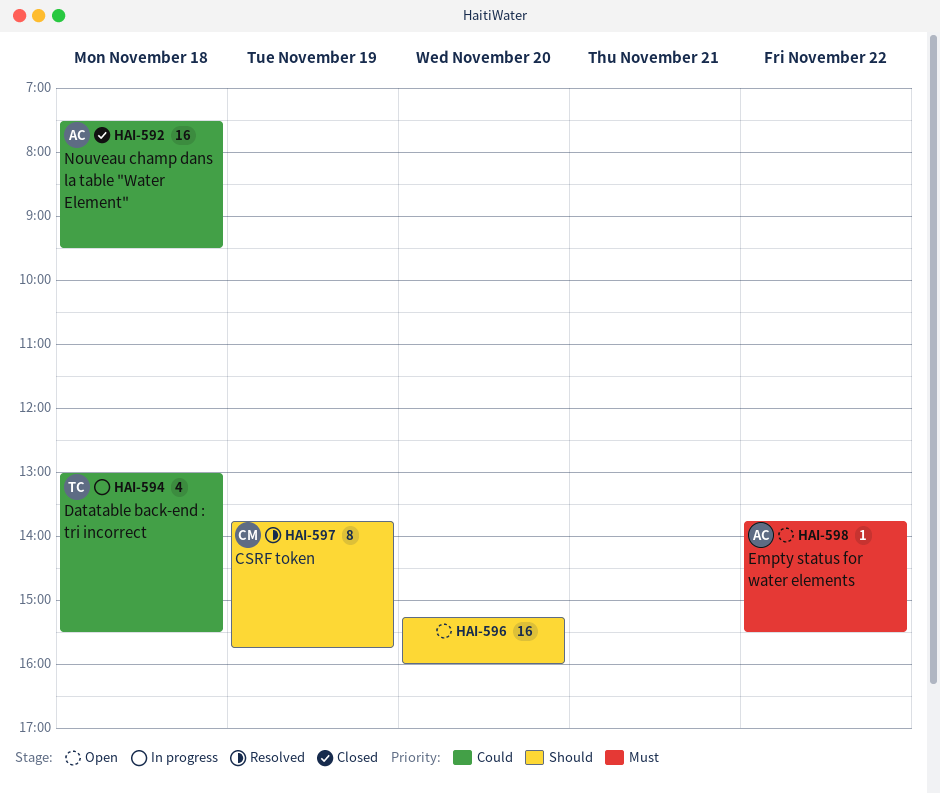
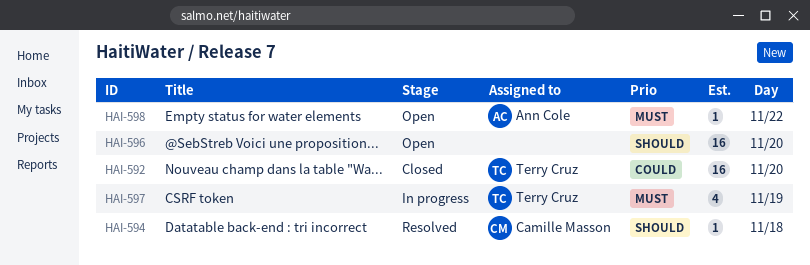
HAI-592, owner: Ann Cole -> Terry Cruz
HAI-592, day: Nov 18 -> Nov 20
HAI-594, status: In progress -> Resolved
HAI-594, owner: Terry Cruz -> Camille Masson
HAI-594, priority: Could -> Should
HAI-594, estimate: 4 -> 1
HAI-597, status: Resolved -> In progress
HAI-597, owner: Camille Masson -> Terry Cruz
HAI-597, priority: Should -> Must
HAI-597, estimate: 8 -> 4

